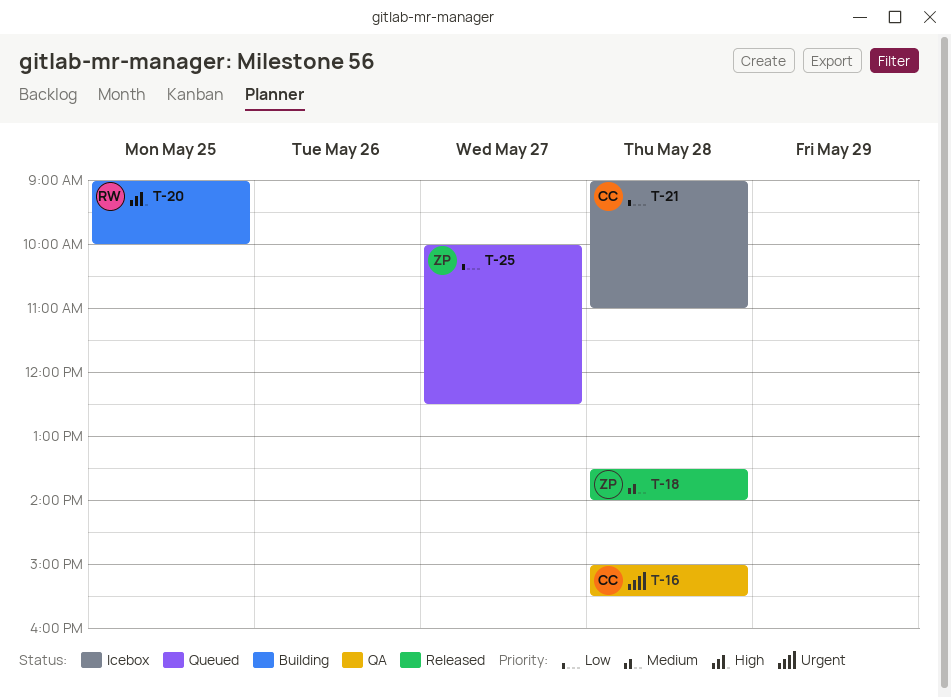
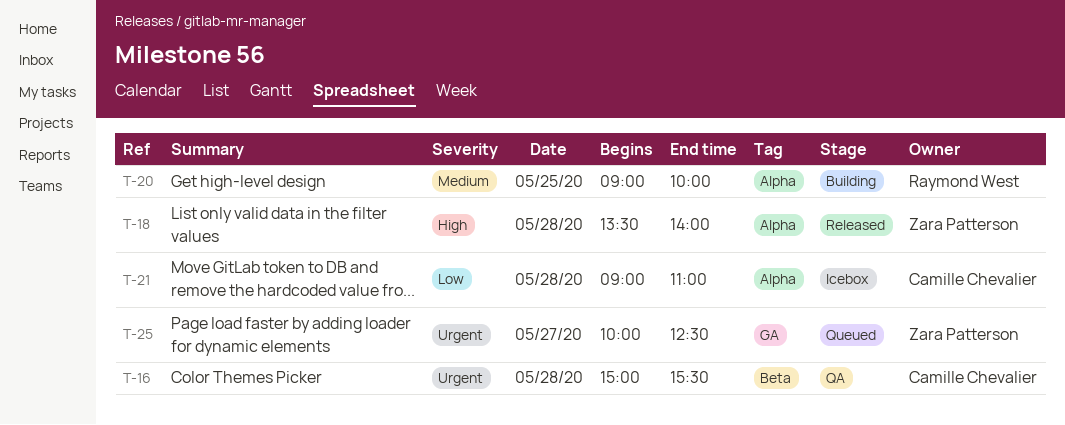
T-18, priority: Medium -> High
T-20, priority: High -> Medium
T-25, priority: Low -> Urgent

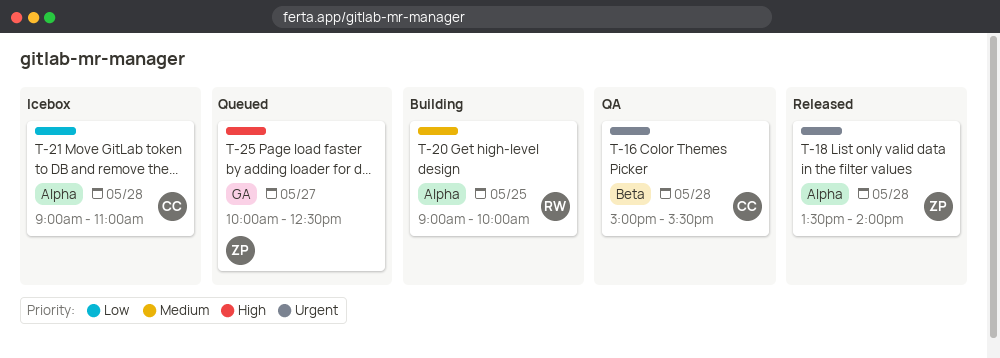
T-18, priority: High -> Urgent
T-25, priority: Urgent -> High

